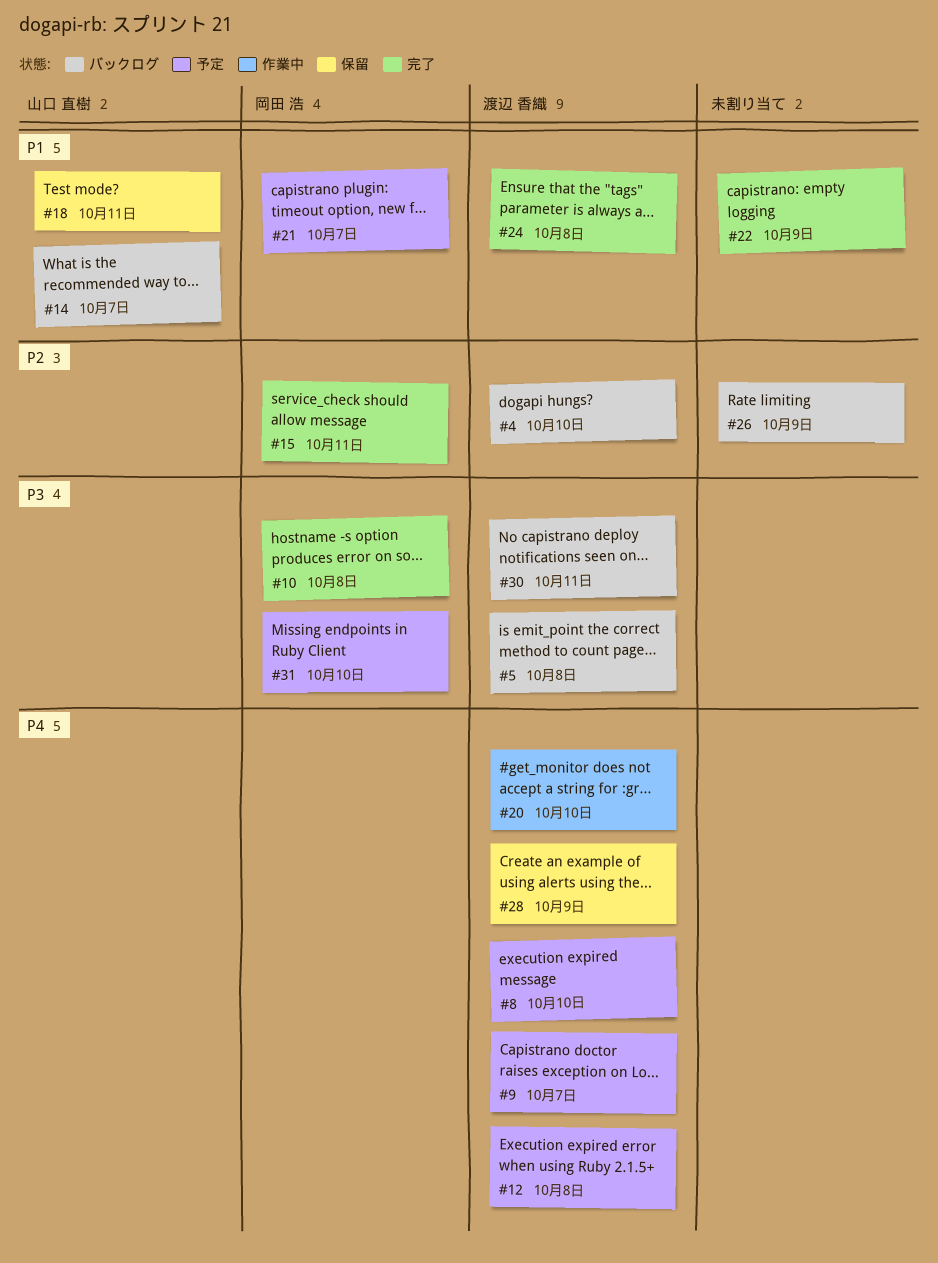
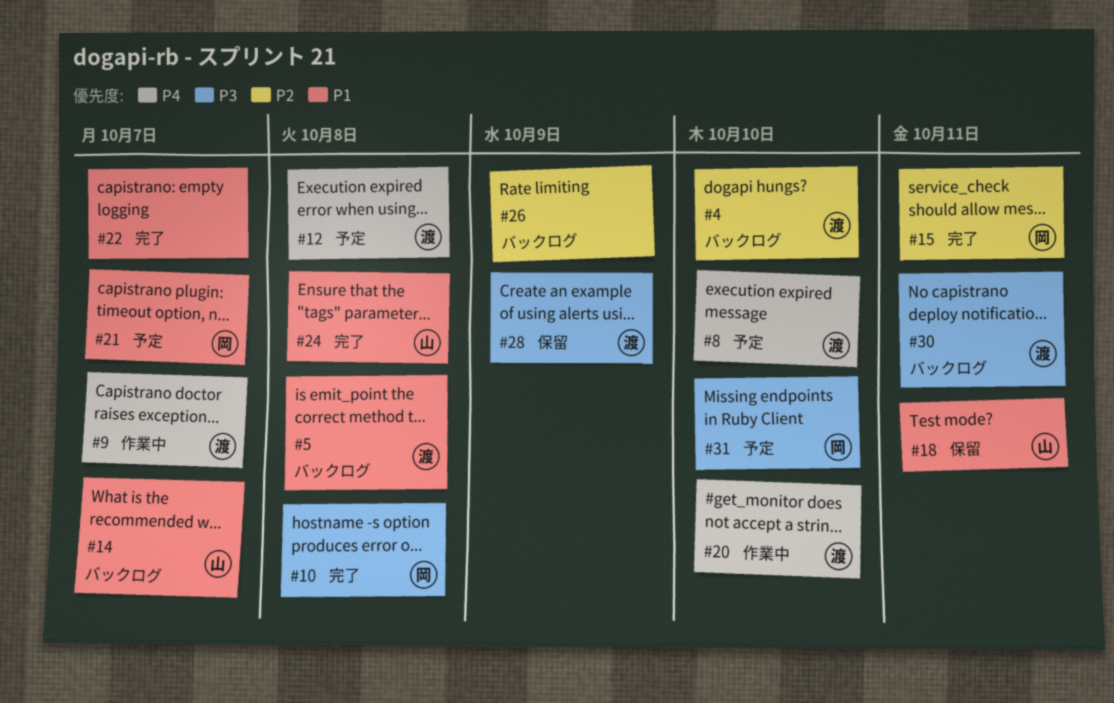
#5, priority: P3 -> P1
#9, status: 予定 -> 作業中
#22, due: Oct 9 -> Oct 7
#24, owner: 渡辺 香織 -> 山口 直樹
#28, priority: P4 -> P3

